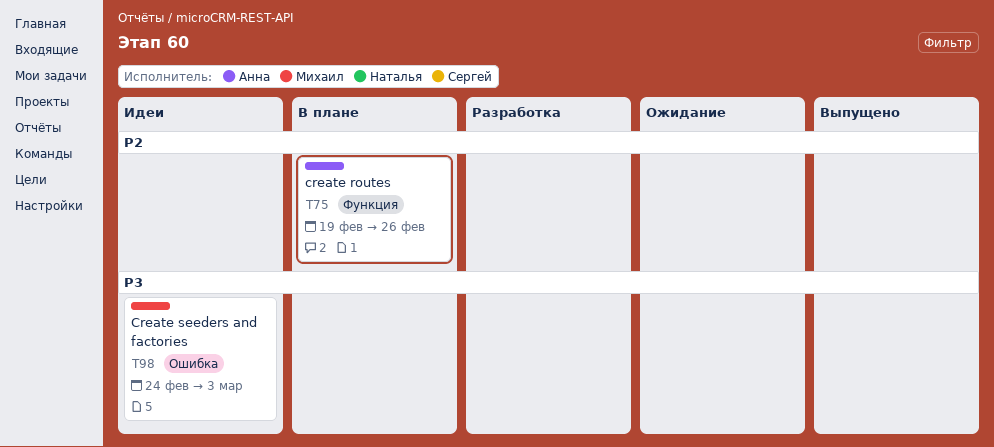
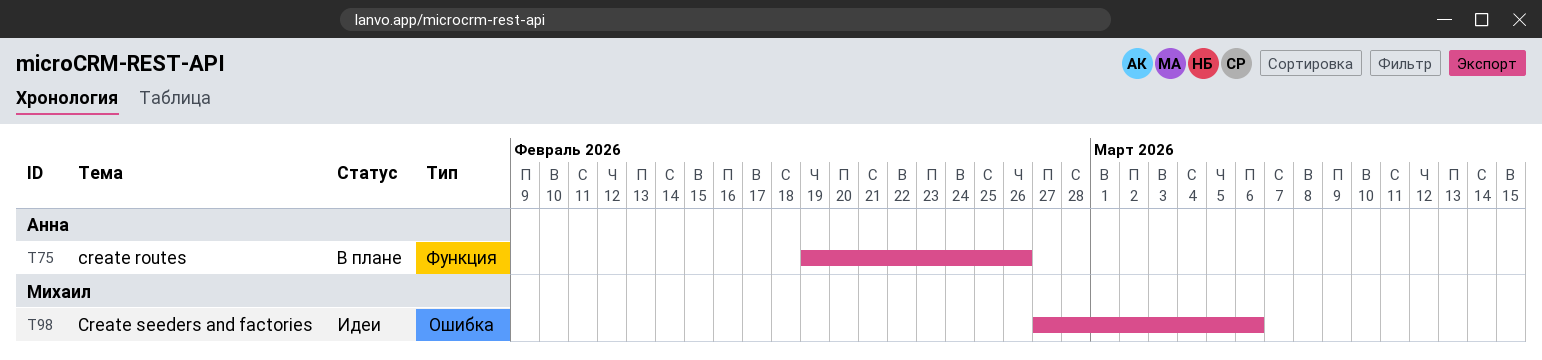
T98, start: Feb 24 -> Feb 27
T98, due: Mar 3 -> Mar 6

